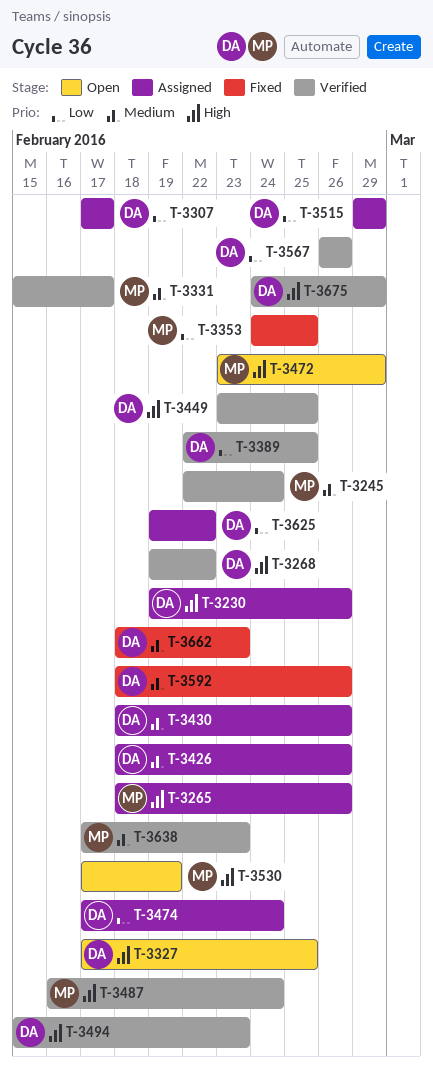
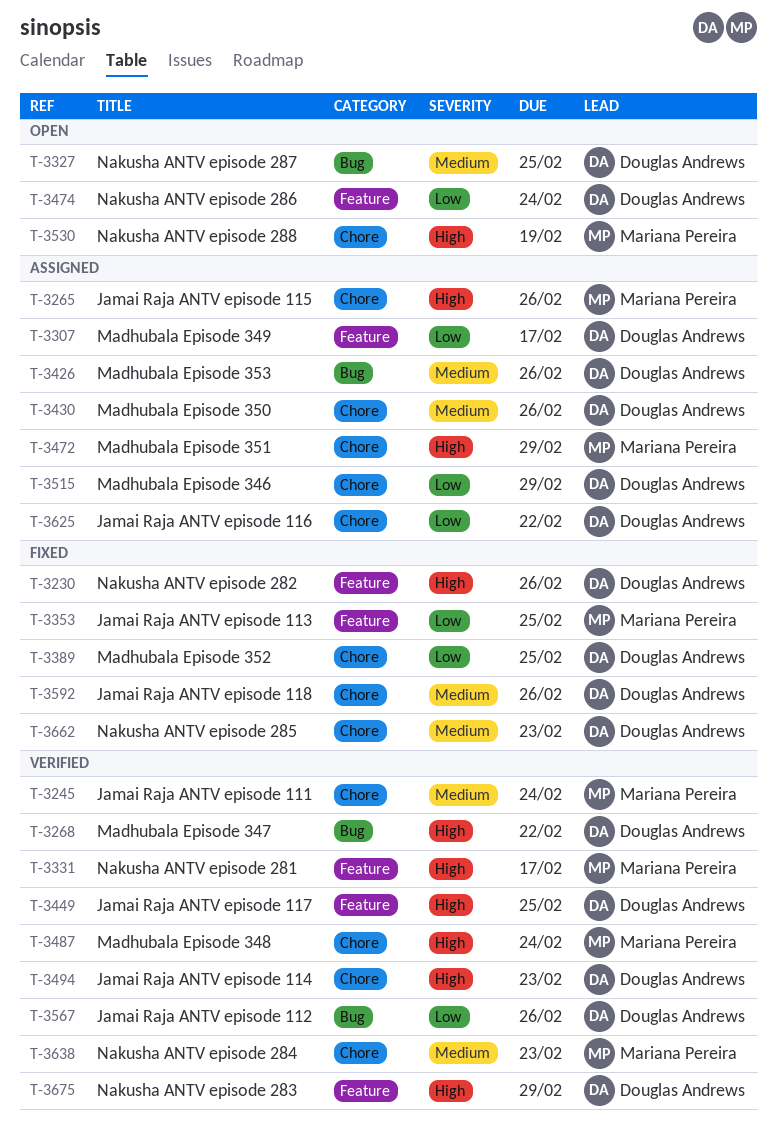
T-3230, status: Assigned -> Fixed
T-3327, priority: High -> Medium
T-3331, priority: Medium -> High
T-3389, status: Verified -> Fixed
T-3472, status: Open -> Assigned
T-3474, status: Assigned -> Open

